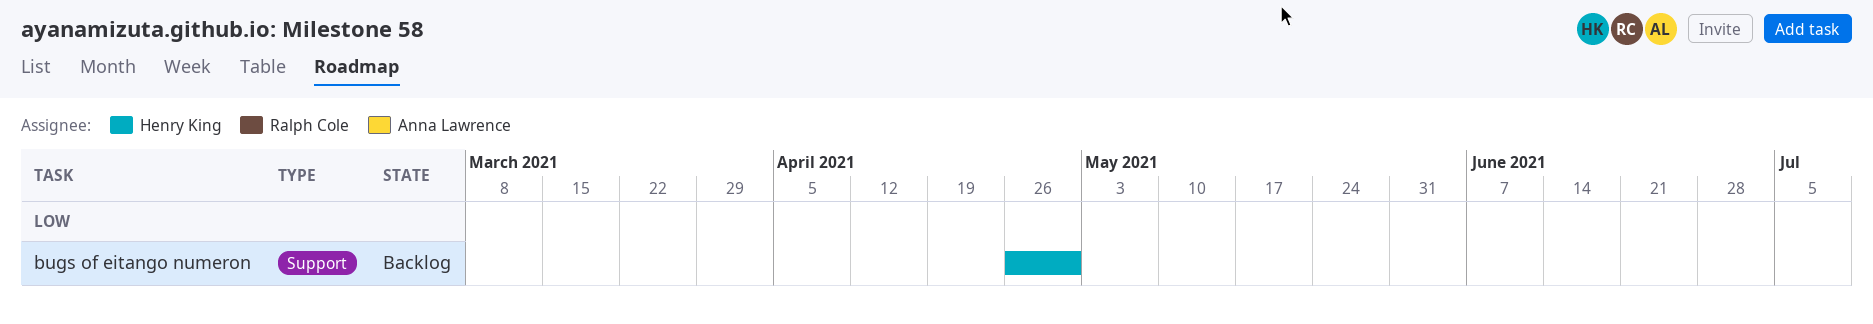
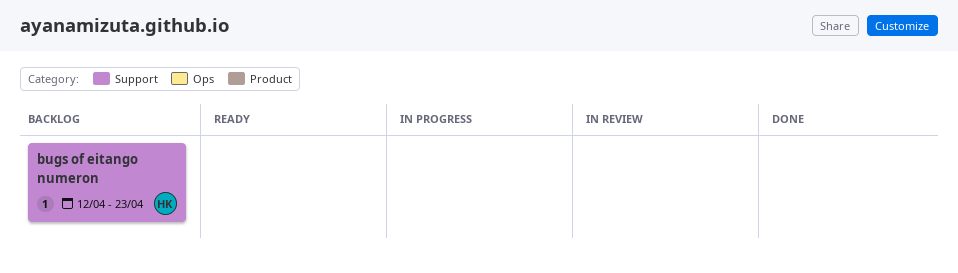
bugs of eitango numeron, start: Apr 26 -> Apr 12
bugs of eitango numeron, due: Apr 30 -> Apr 23

